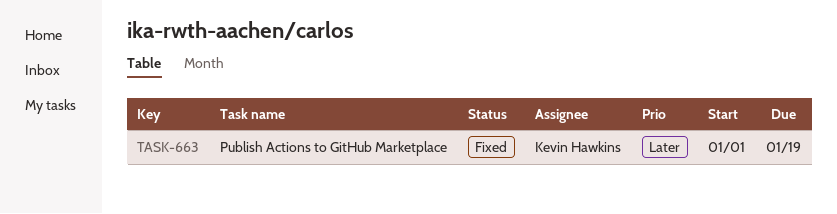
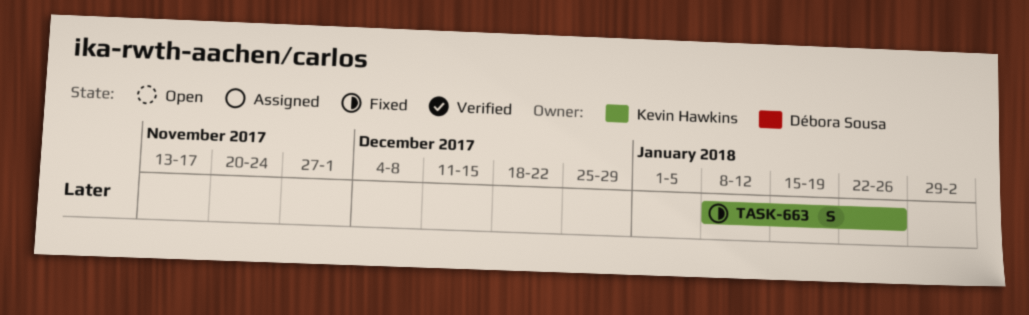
TASK-663, start: Jan 1 -> Jan 8
TASK-663, due: Jan 19 -> Jan 26

